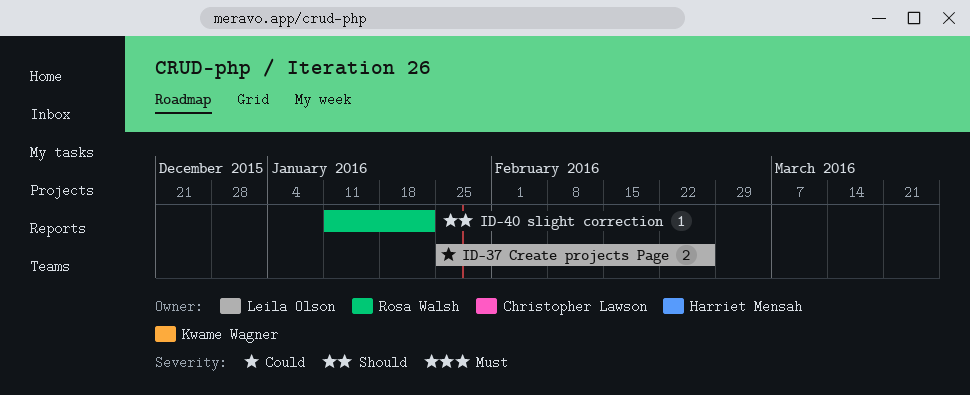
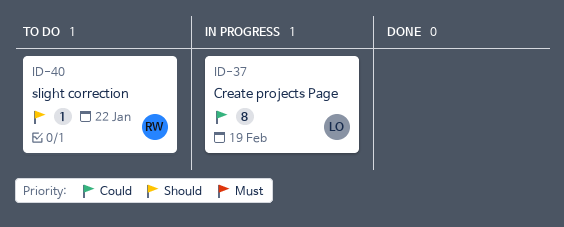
ID-37, estimate: 2 -> 8
ID-37, due: Feb 26 -> Feb 19

